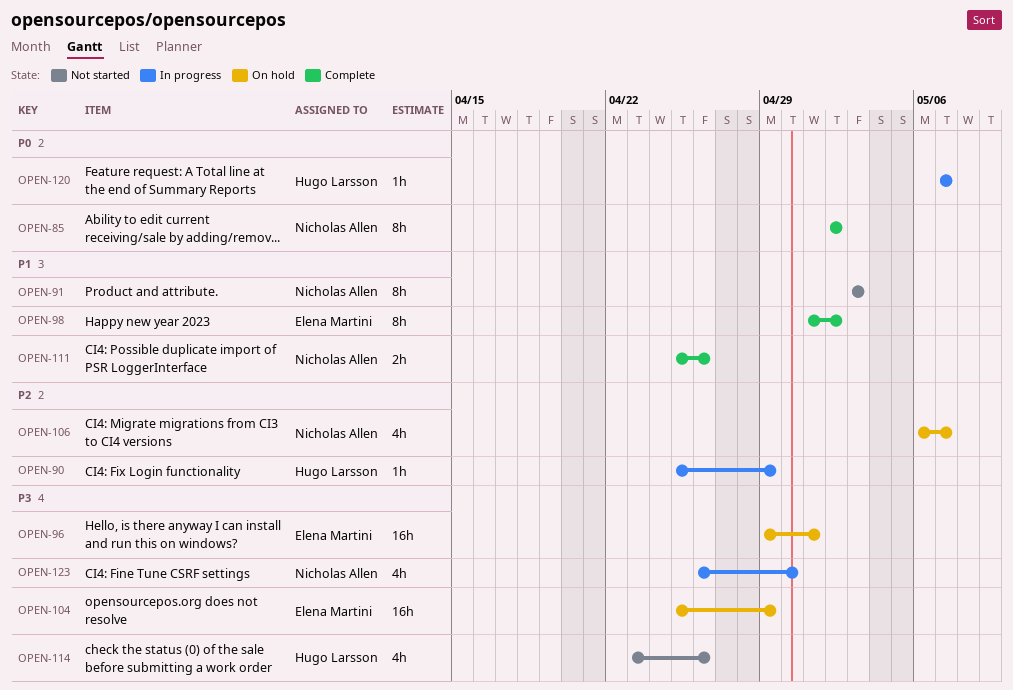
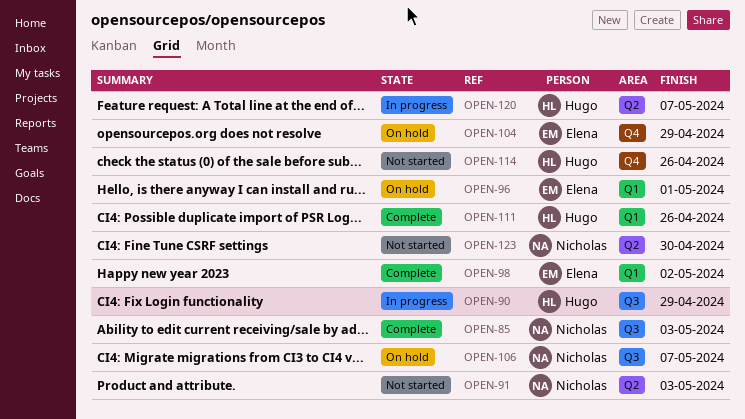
OPEN-85, due: May 2 -> May 3
OPEN-111, owner: Nicholas Allen -> Hugo Larsson
OPEN-123, status: In progress -> Not started

